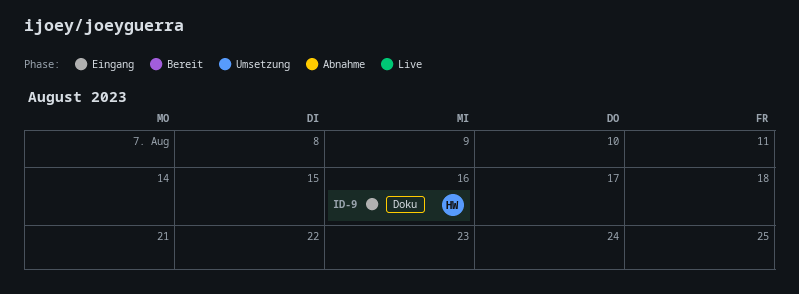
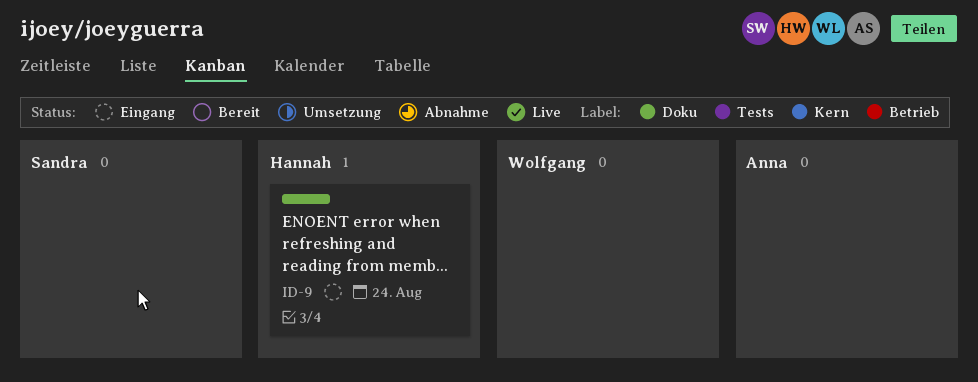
ID-9, due: Aug 16 -> Aug 24

